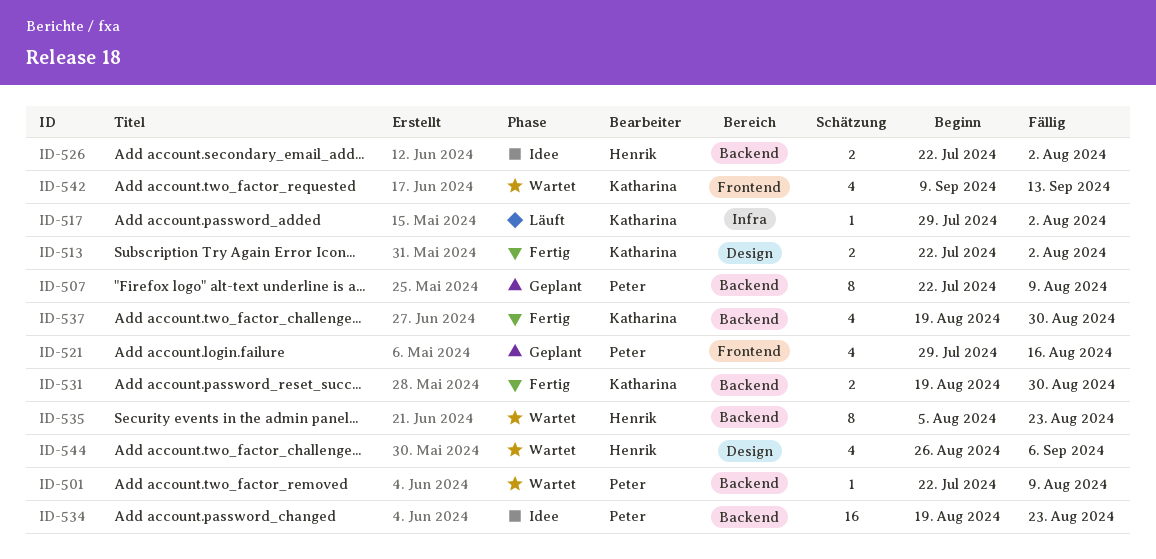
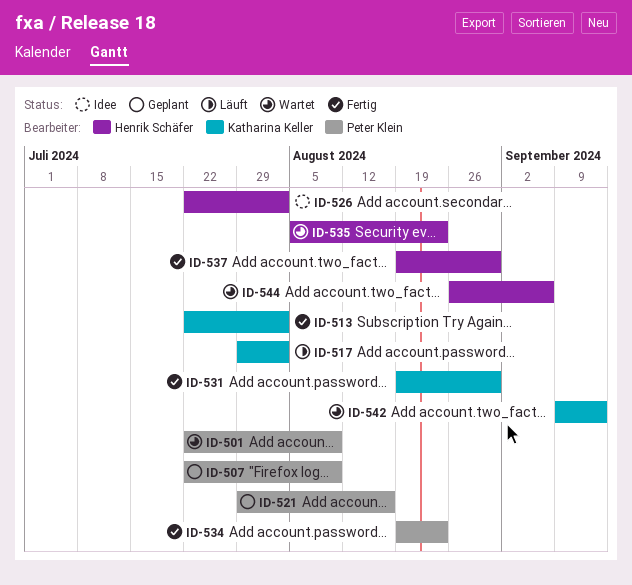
ID-534, status: Idee -> Fertig
ID-537, owner: Katharina Keller -> Henrik Schäfer

